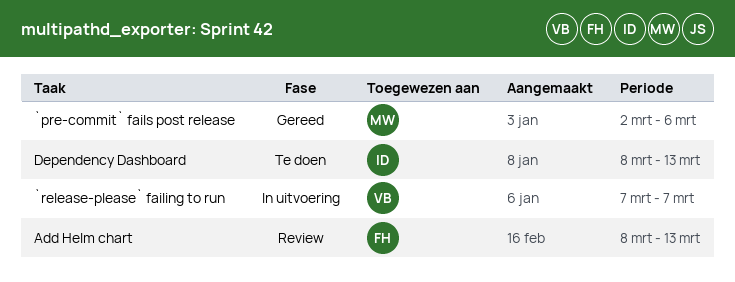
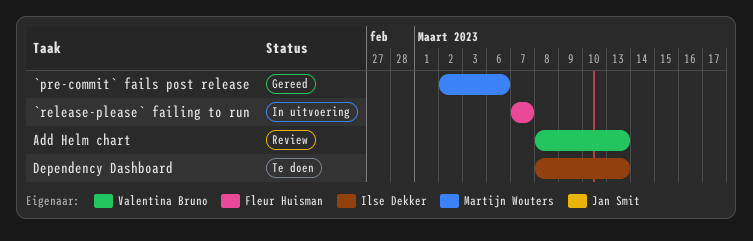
`release-please` failing to run, owner: Valentina Bruno -> Fleur Huisman
Add Helm chart, owner: Fleur Huisman -> Valentina Bruno

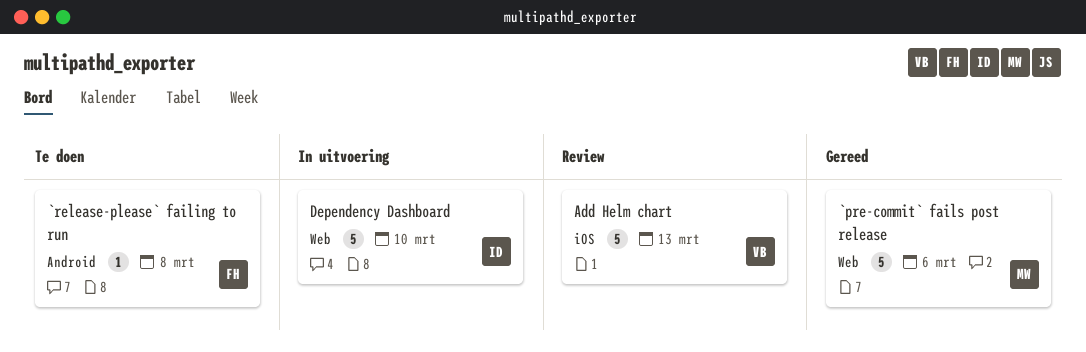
`release-please` failing to run, status: In uitvoering -> Te doen
`release-please` failing to run, due: Mar 7 -> Mar 8
Dependency Dashboard, status: Te doen -> In uitvoering
Dependency Dashboard, due: Mar 13 -> Mar 10

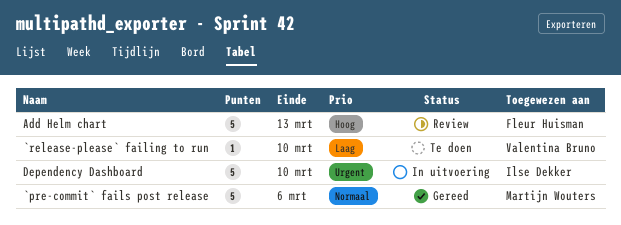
`release-please` failing to run, owner: Fleur Huisman -> Valentina Bruno
`release-please` failing to run, due: Mar 8 -> Mar 10
Add Helm chart, owner: Valentina Bruno -> Fleur Huisman

